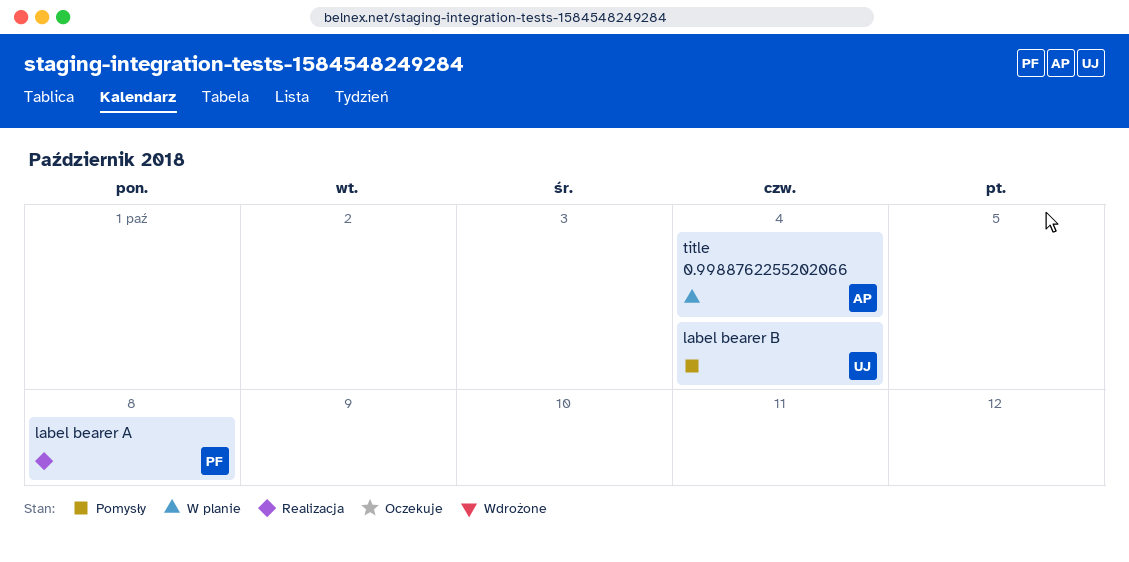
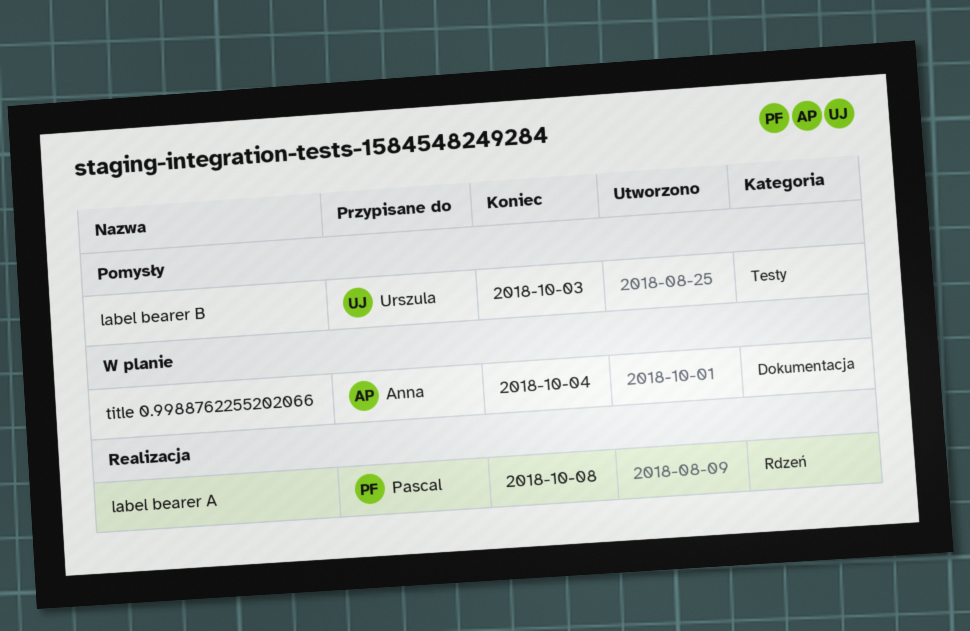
label bearer B, due: Oct 4 -> Oct 3

